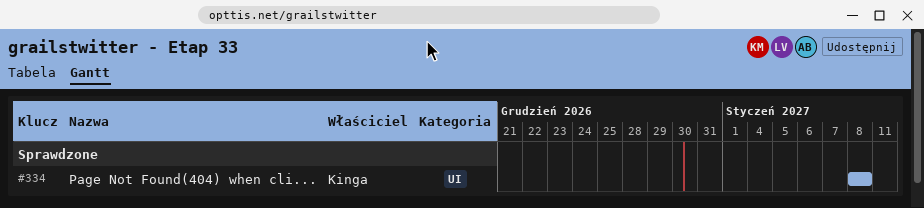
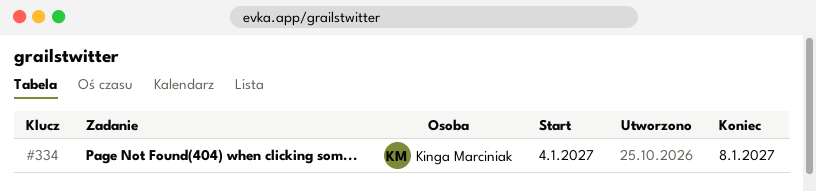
#334, start: Jan 8 -> Jan 4

